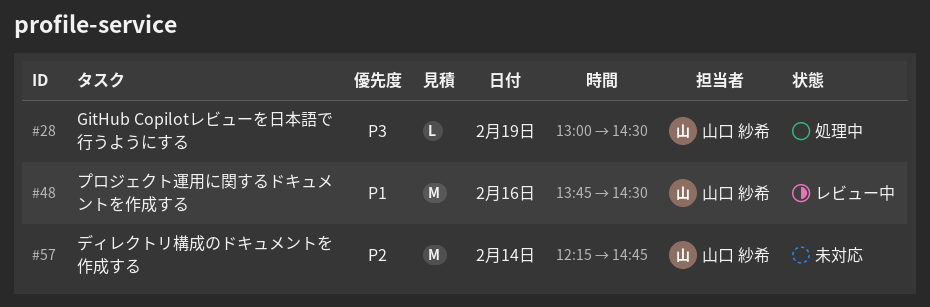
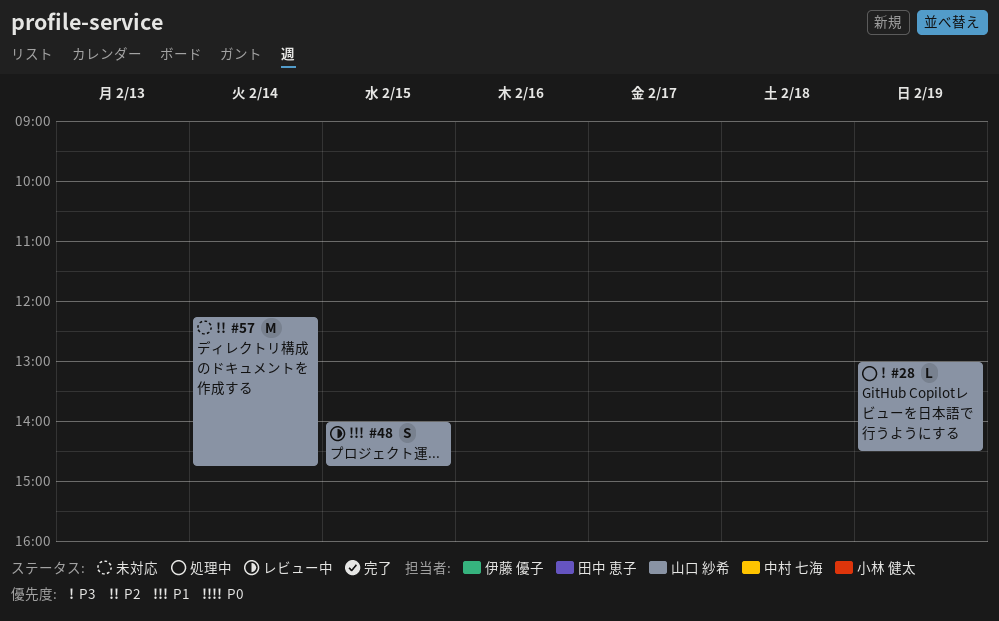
#48, estimate: M -> S
#48, day: Feb 16 -> Feb 15
#48, begins: 13:45 -> 14:00
#48, ends: 14:30 -> 14:45

